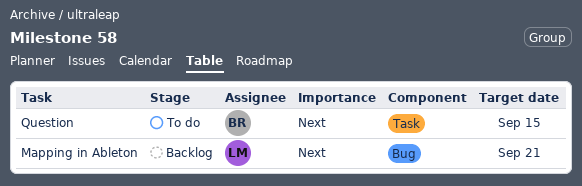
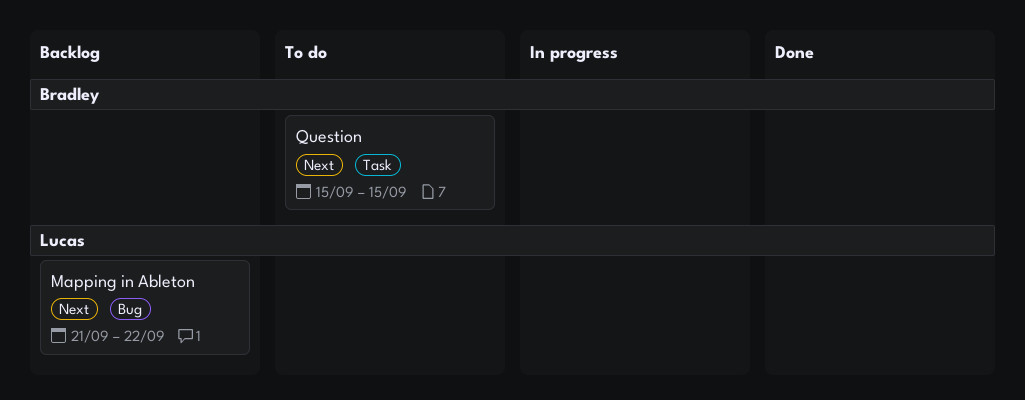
Mapping in Ableton, due: Sep 21 -> Sep 22

